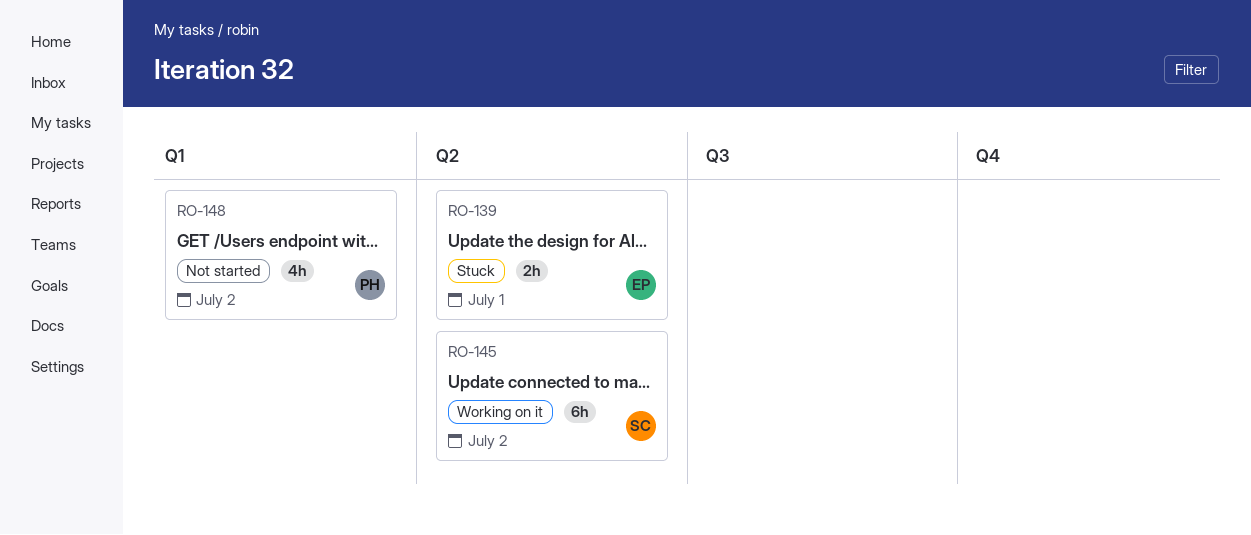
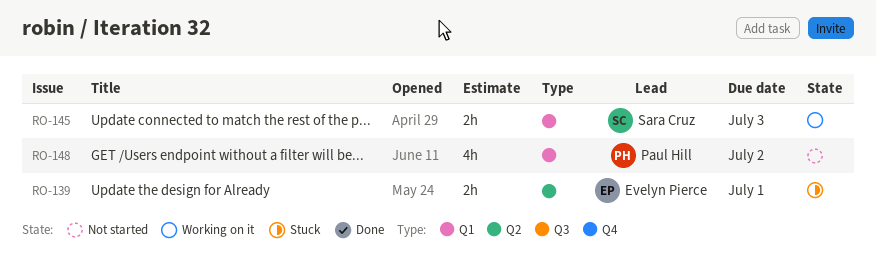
RO-145, label: Q2 -> Q1
RO-145, estimate: 6h -> 2h
RO-145, due: Jul 2 -> Jul 3

